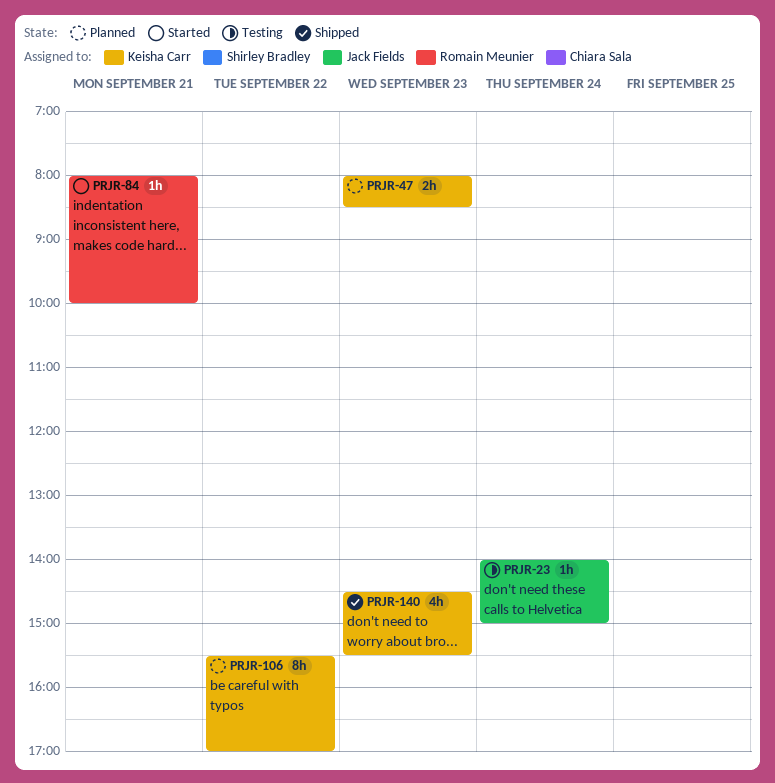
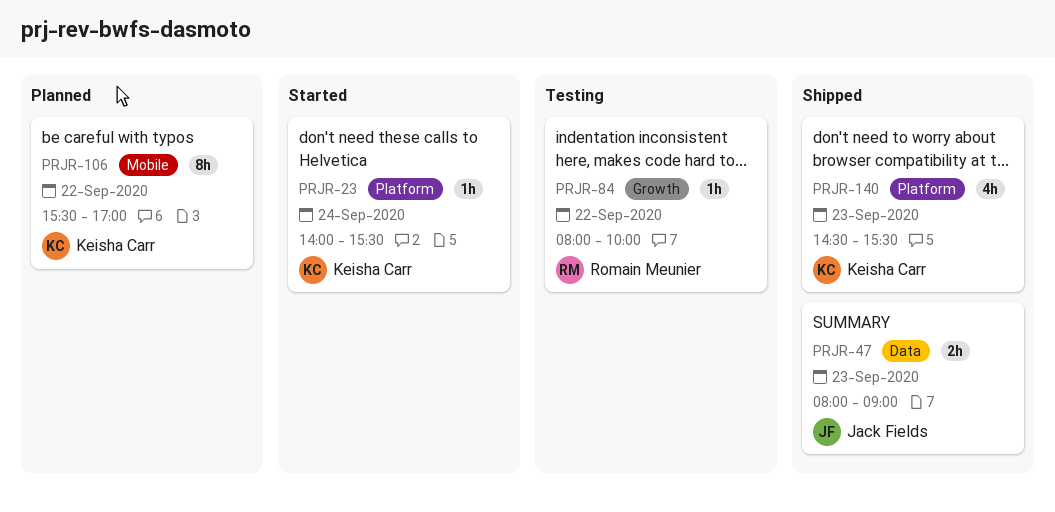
PRJR-23, status: Testing -> Started
PRJR-23, owner: Jack Fields -> Keisha Carr
PRJR-23, ends: 15:00 -> 15:30
PRJR-47, status: Planned -> Shipped
PRJR-47, owner: Keisha Carr -> Jack Fields
PRJR-47, ends: 08:30 -> 09:00
PRJR-84, status: Started -> Testing
PRJR-84, day: Sep 21 -> Sep 22

